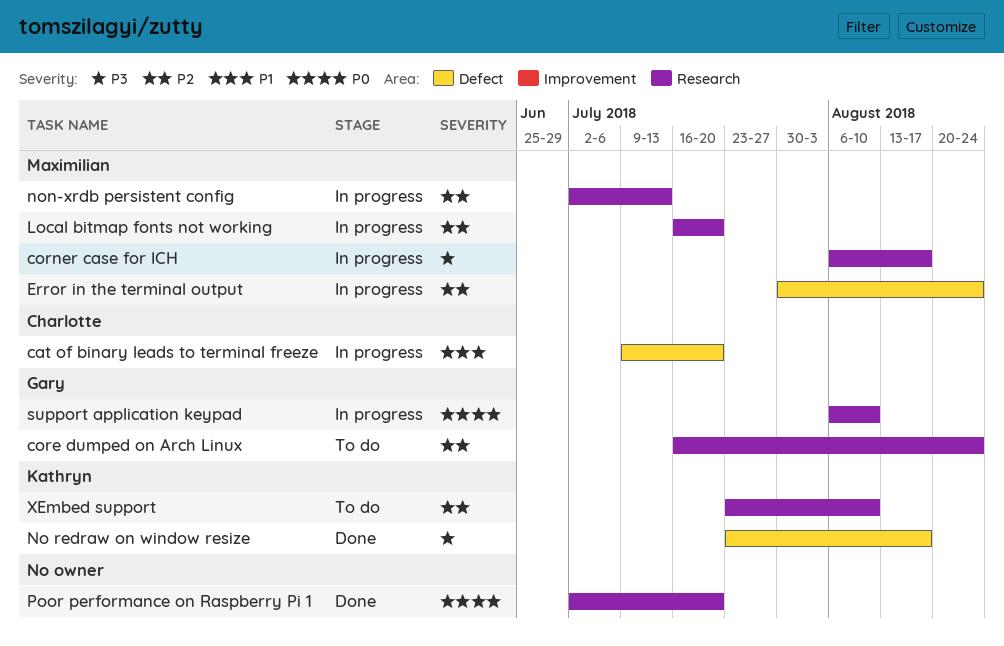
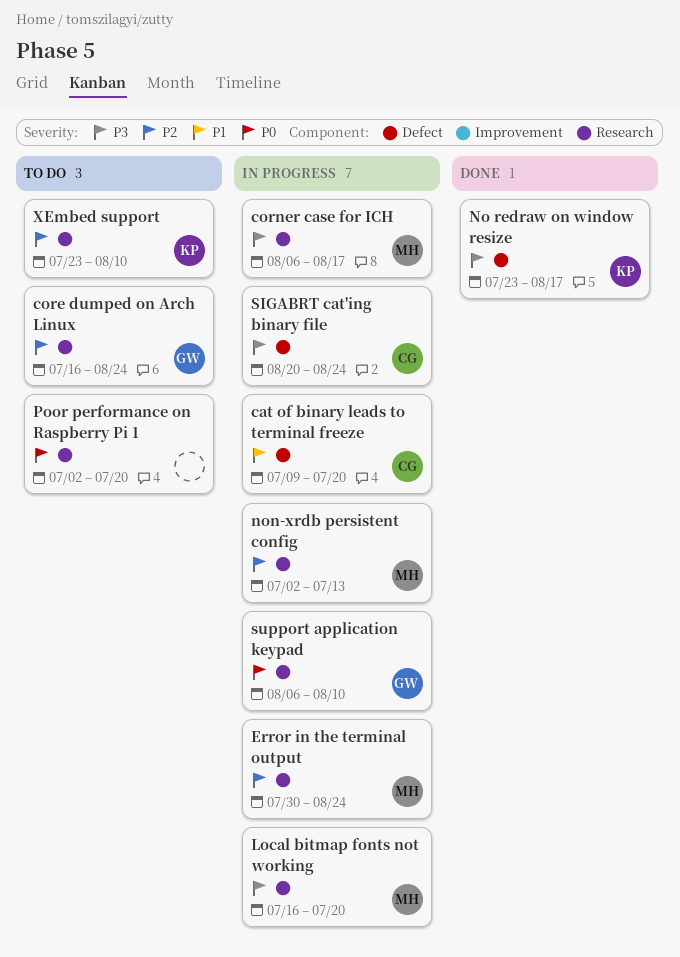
Error in the terminal output, label: Defect -> Research
Local bitmap fonts not working, priority: P2 -> P3
Poor performance on Raspberry Pi 1, status: Done -> To do
SIGABRT cat'ing binary file: none -> present

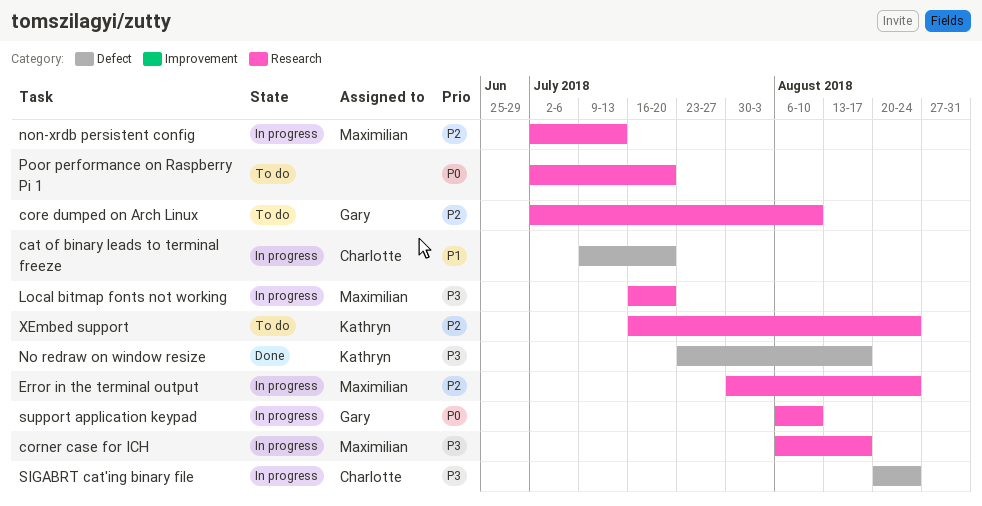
core dumped on Arch Linux, start: Jul 16 -> Jul 2
core dumped on Arch Linux, due: Aug 24 -> Aug 10
XEmbed support, start: Jul 23 -> Jul 16
XEmbed support, due: Aug 10 -> Aug 24

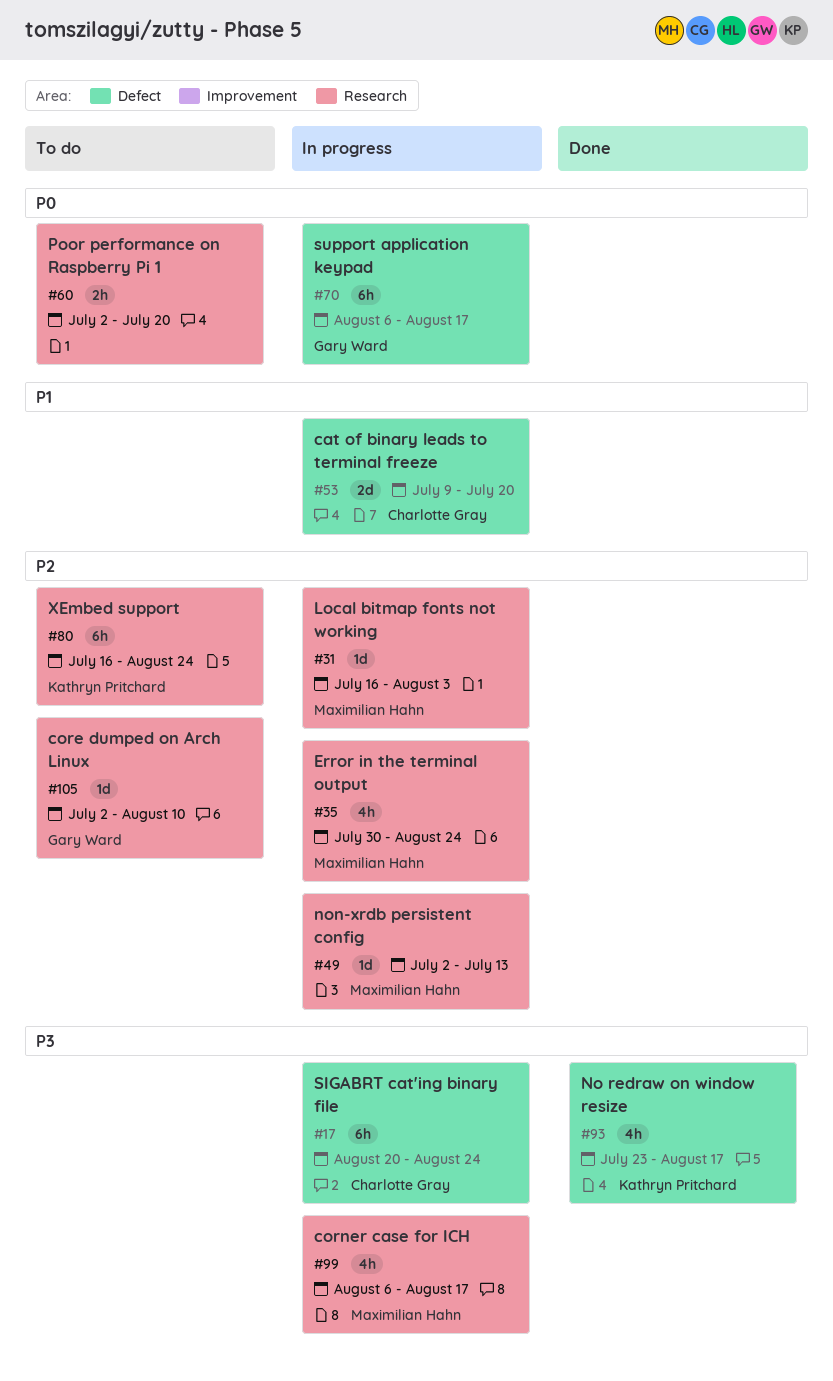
Local bitmap fonts not working, priority: P3 -> P2
Local bitmap fonts not working, due: Jul 20 -> Aug 3
support application keypad, label: Research -> Defect
support application keypad, due: Aug 10 -> Aug 17

